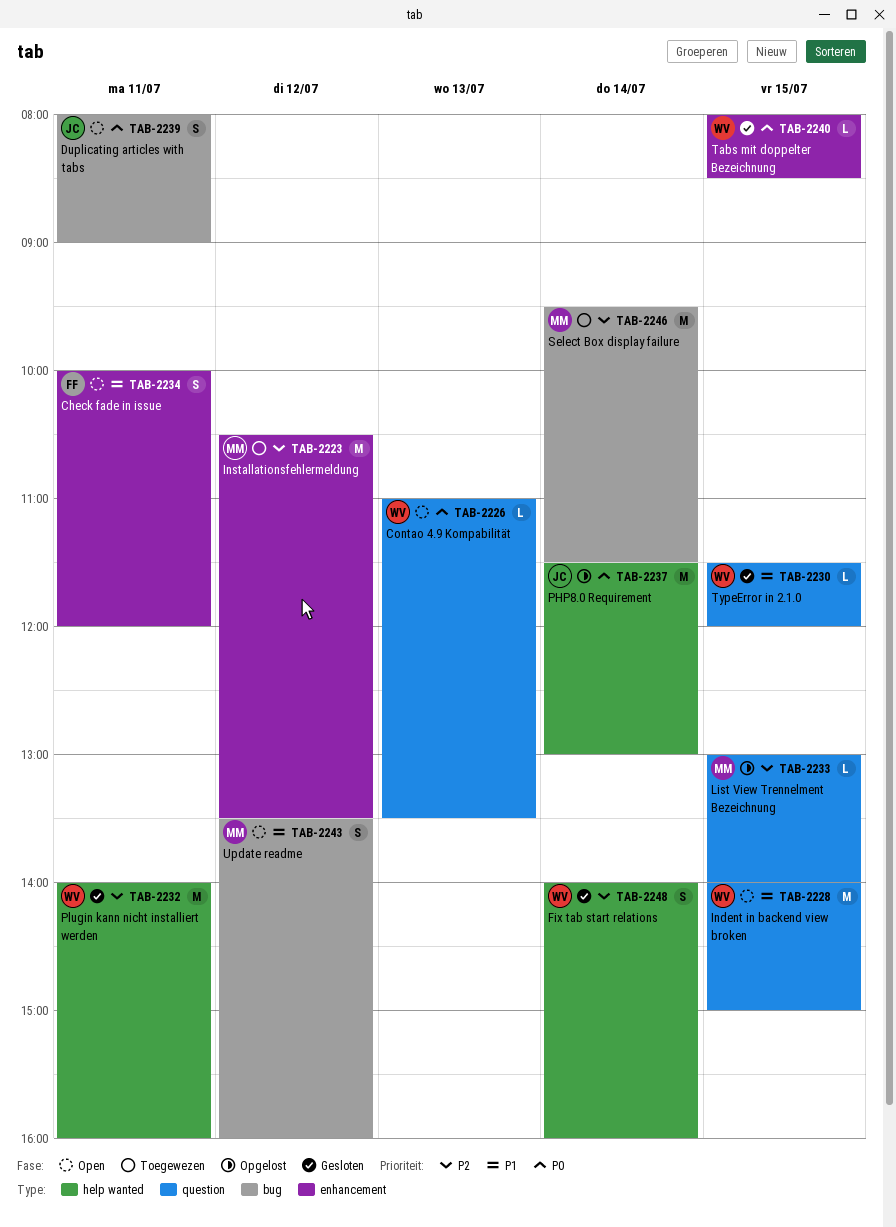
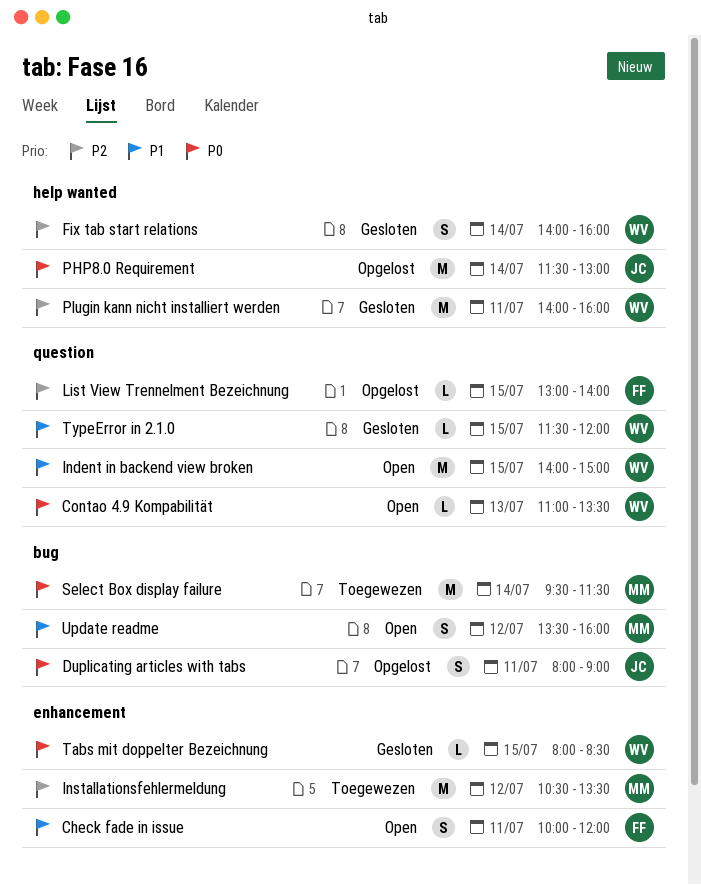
Duplicating articles with tabs, status: Open -> Opgelost
List View Trennelment Bezeichnung, owner: MM -> FF
Select Box display failure, priority: P2 -> P0

